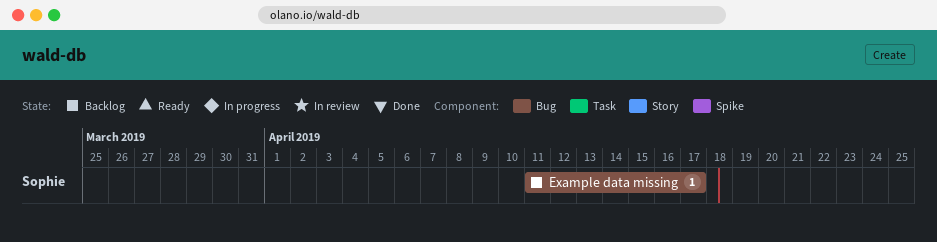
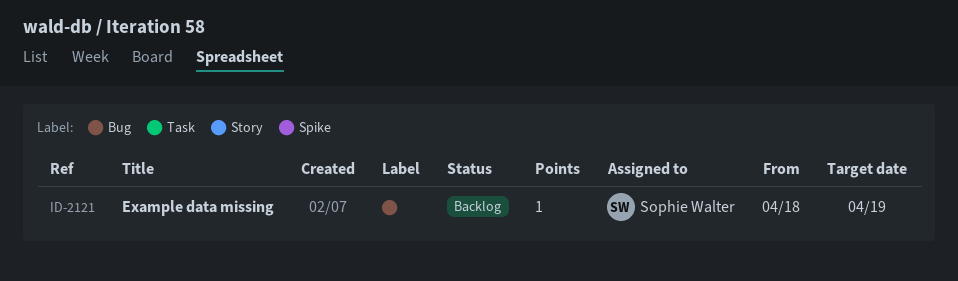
Example data missing, start: Apr 11 -> Apr 18
Example data missing, due: Apr 17 -> Apr 19

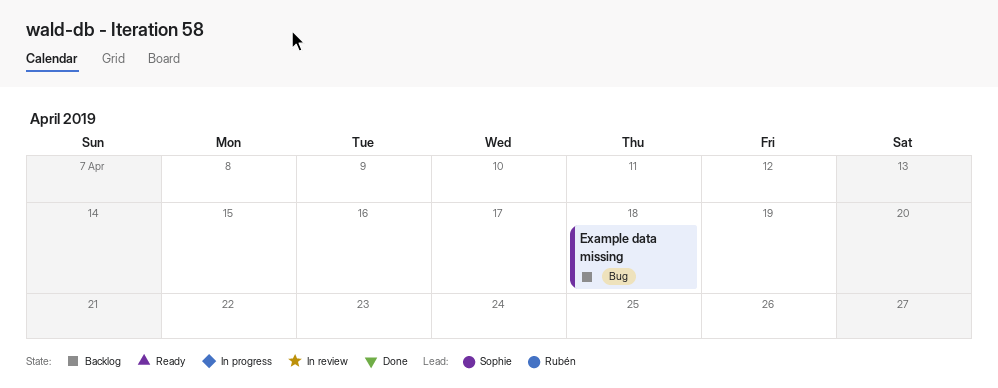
Example data missing, due: Apr 19 -> Apr 18

